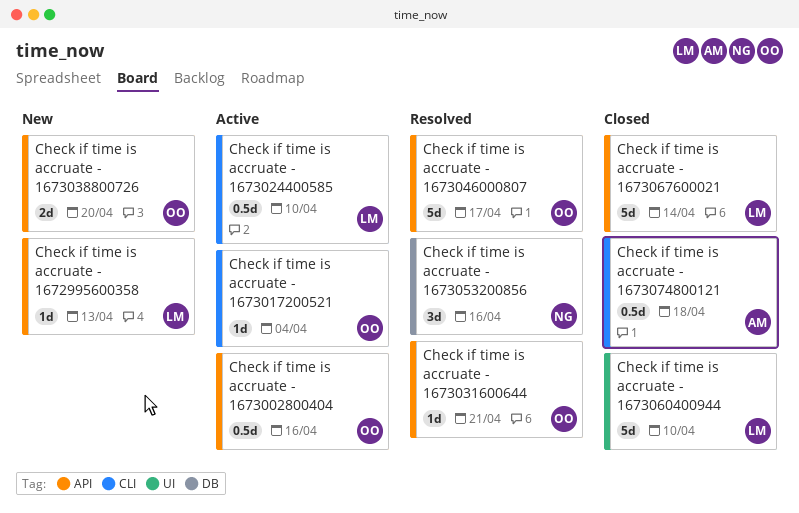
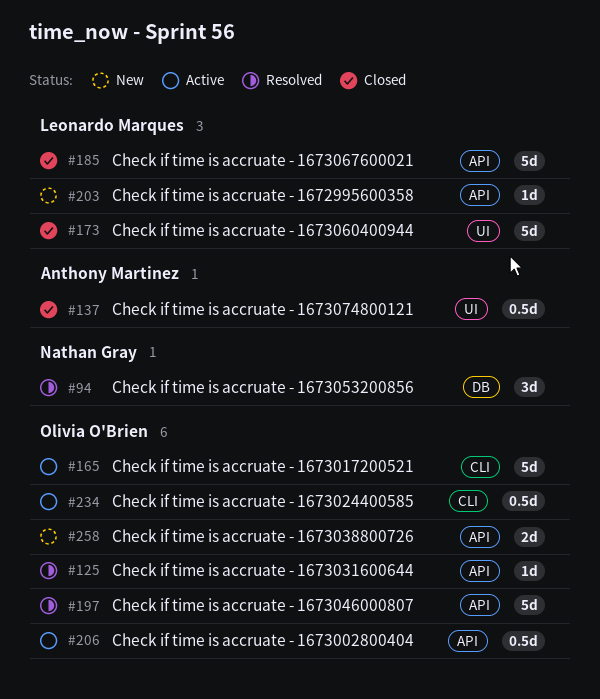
Check if time is accruate - 1673017200521, estimate: 1d -> 5d
Check if time is accruate - 1673024400585, owner: Leonardo Marques -> Olivia O'Brien
Check if time is accruate - 1673074800121, label: CLI -> UI

